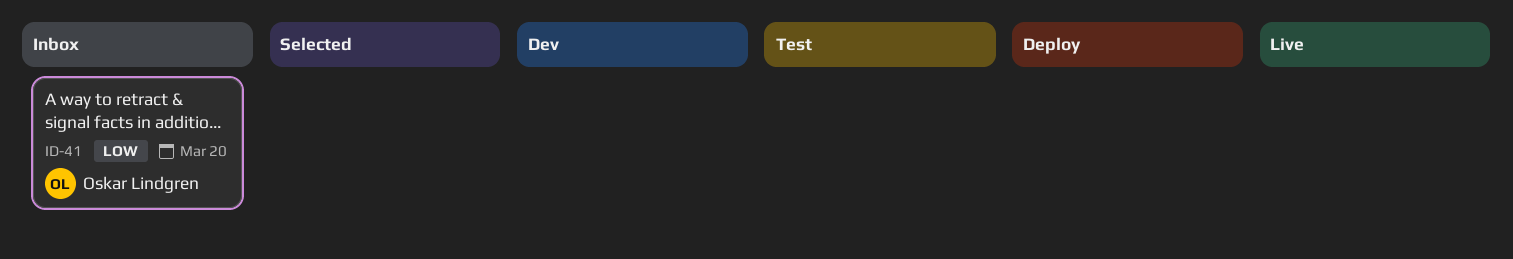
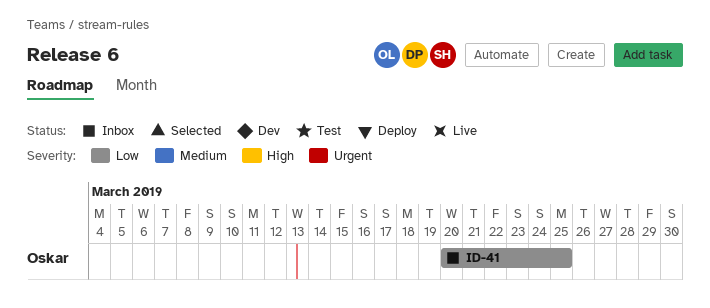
ID-41, due: Mar 20 -> Mar 25

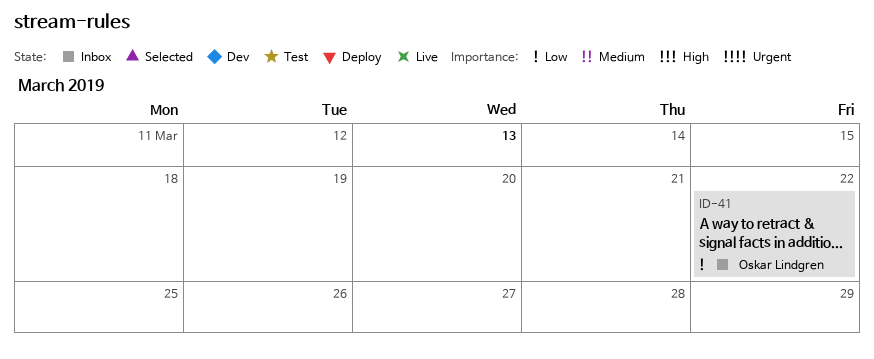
ID-41, due: Mar 25 -> Mar 22

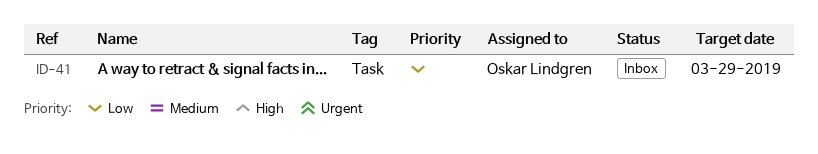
ID-41, due: Mar 22 -> Mar 29

